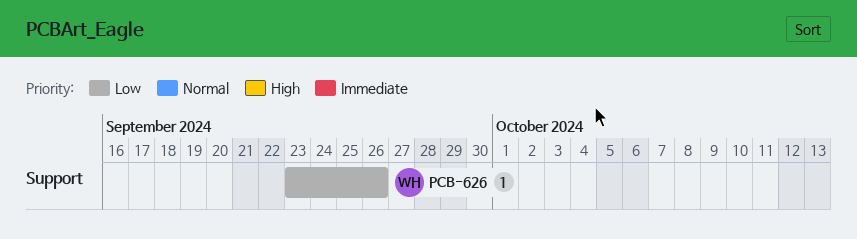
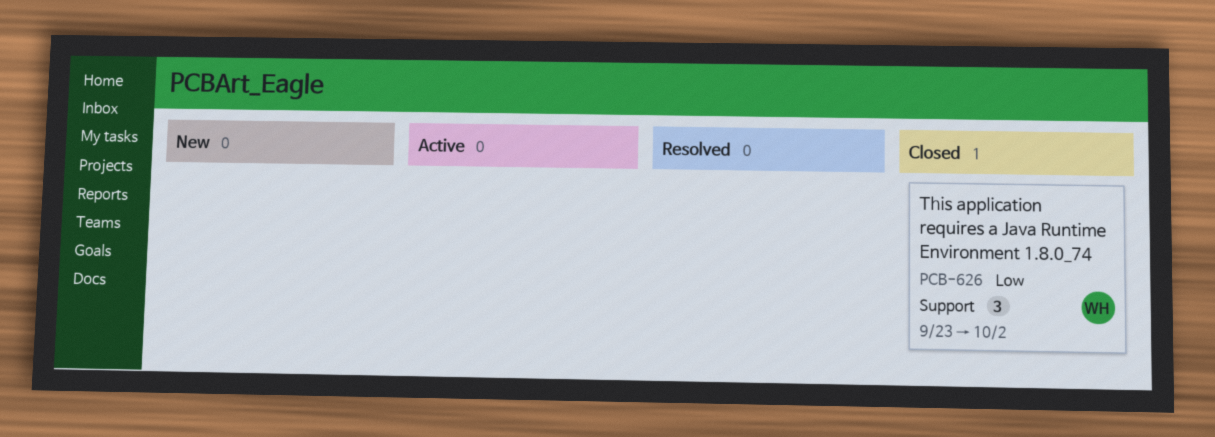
PCB-626, estimate: 1 -> 3
PCB-626, due: Sep 26 -> Oct 2

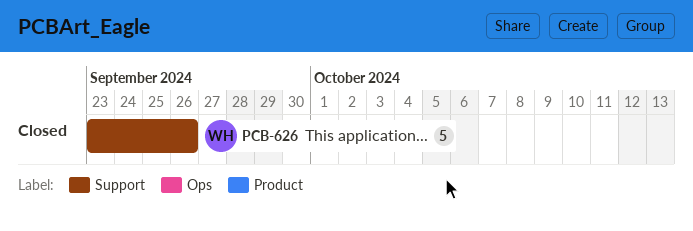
PCB-626, estimate: 3 -> 5
PCB-626, due: Oct 2 -> Sep 26

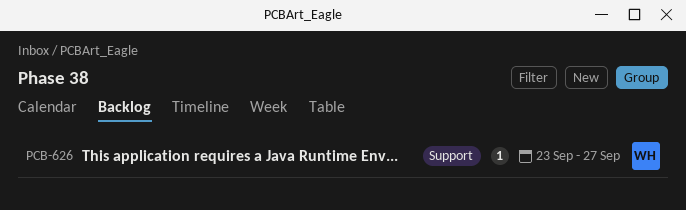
PCB-626, estimate: 5 -> 1
PCB-626, due: Sep 26 -> Sep 27

